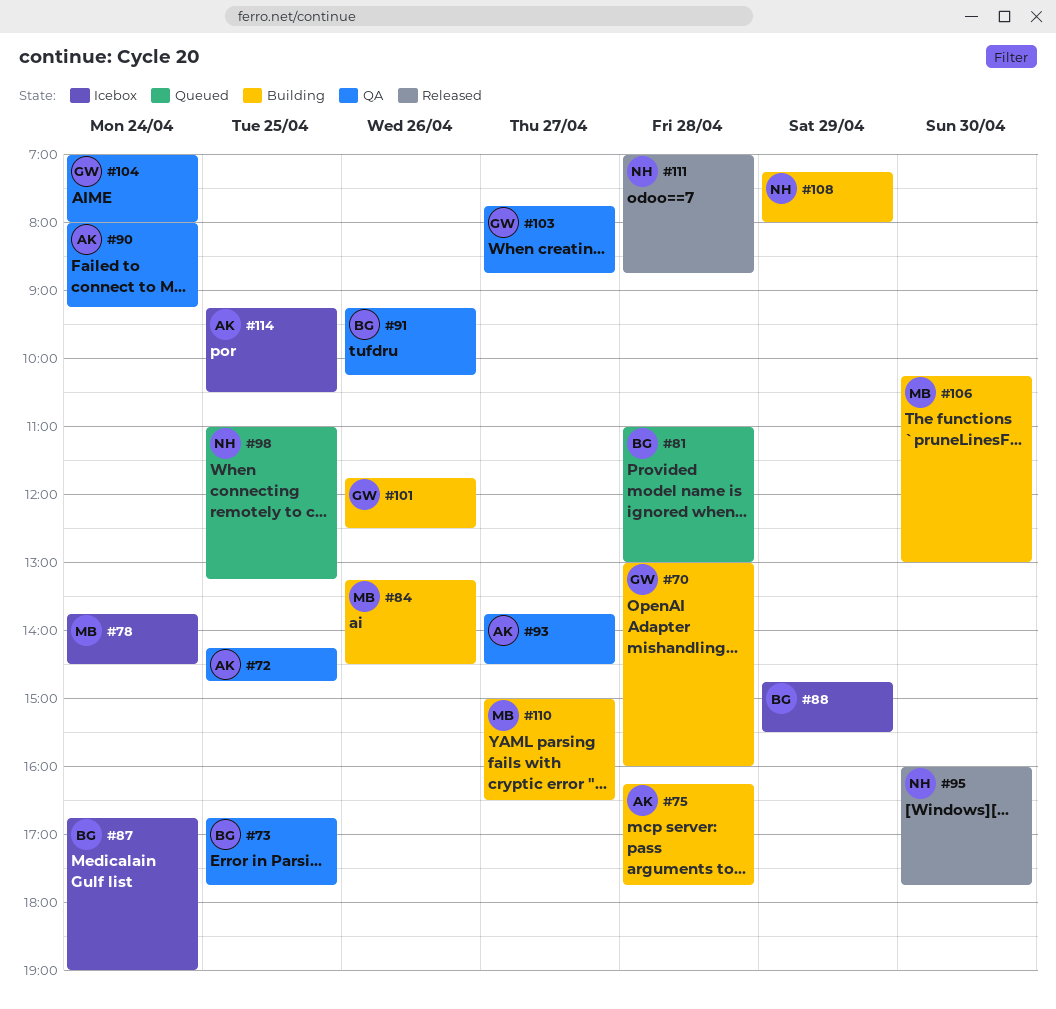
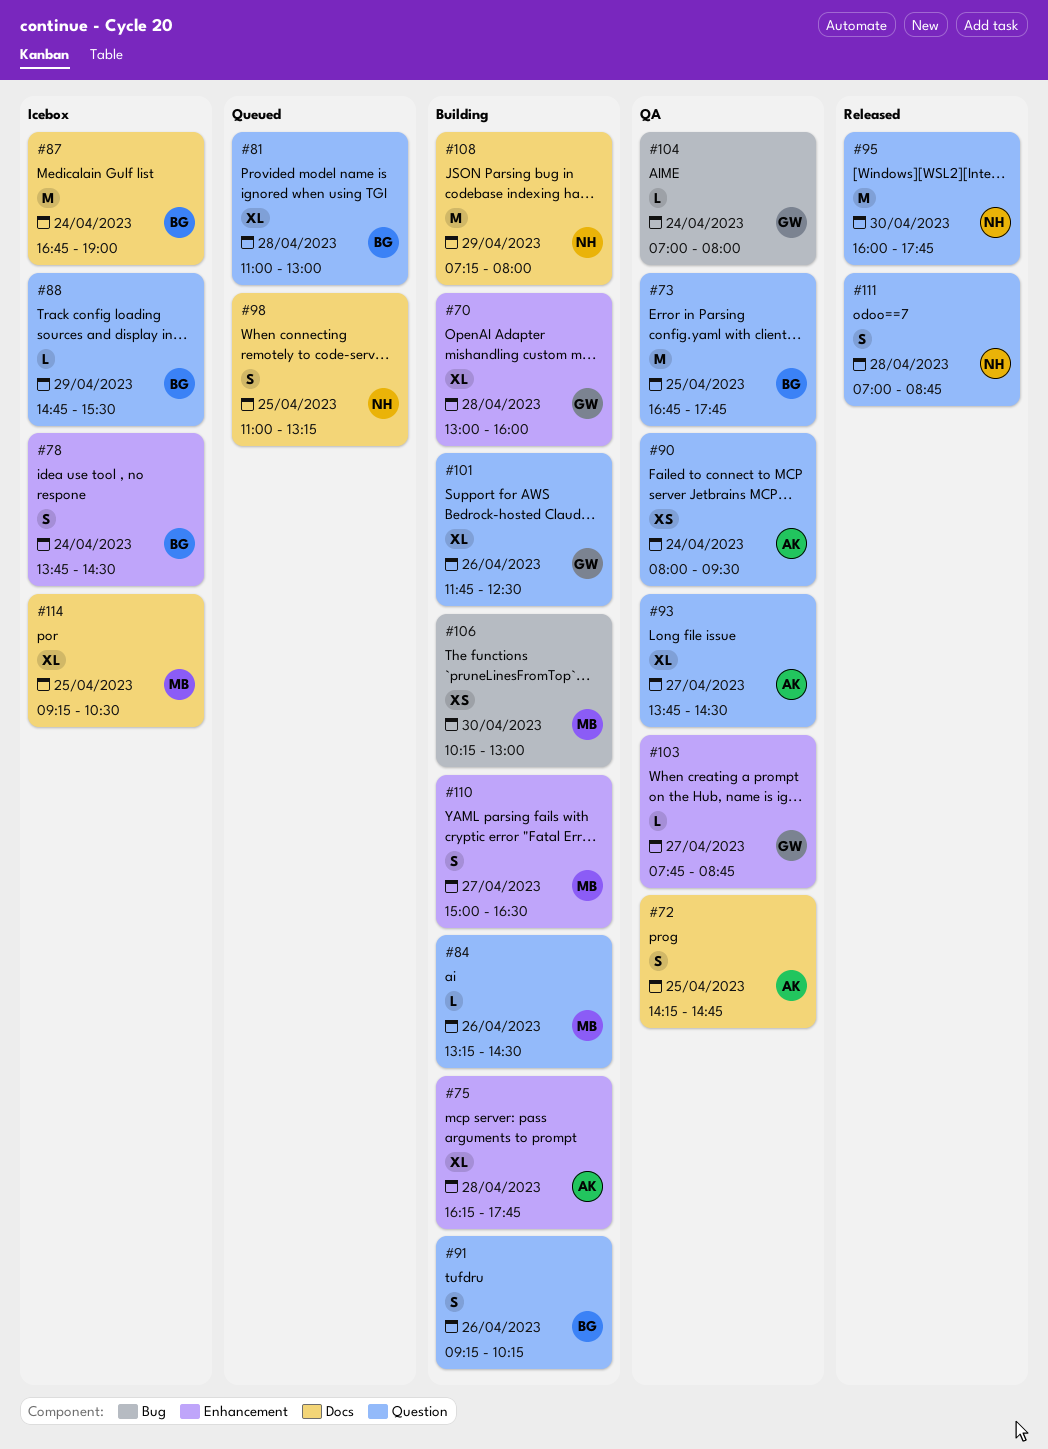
#78, owner: MB -> BG
#90, ends: 09:15 -> 09:30
#91, status: QA -> Building
#114, owner: AK -> MB

